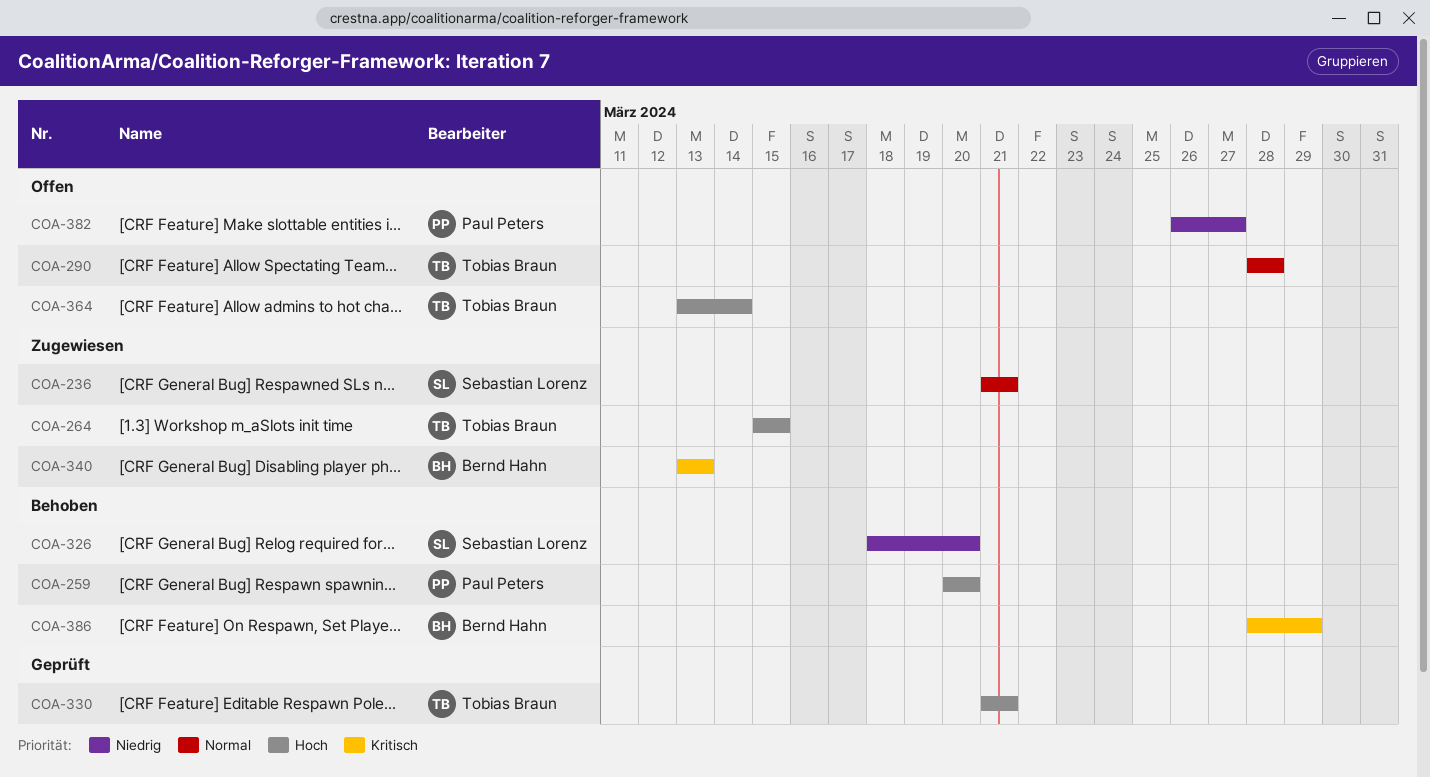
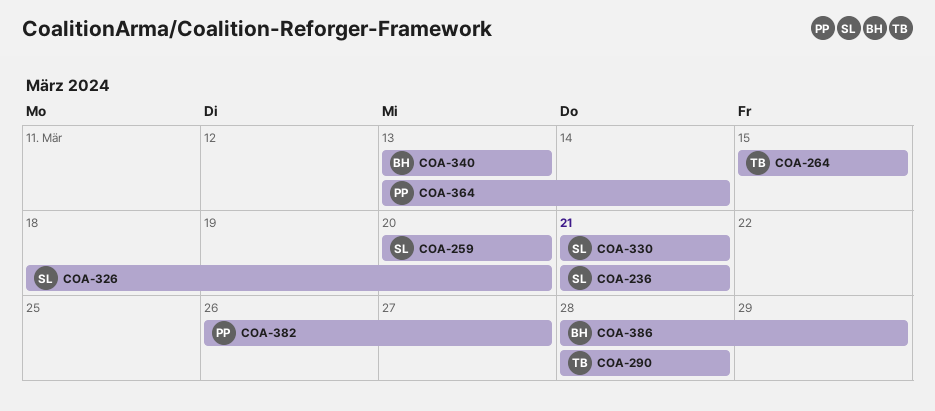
COA-259, owner: Paul Peters -> Sebastian Lorenz
COA-330, owner: Tobias Braun -> Sebastian Lorenz
COA-364, owner: Tobias Braun -> Paul Peters

